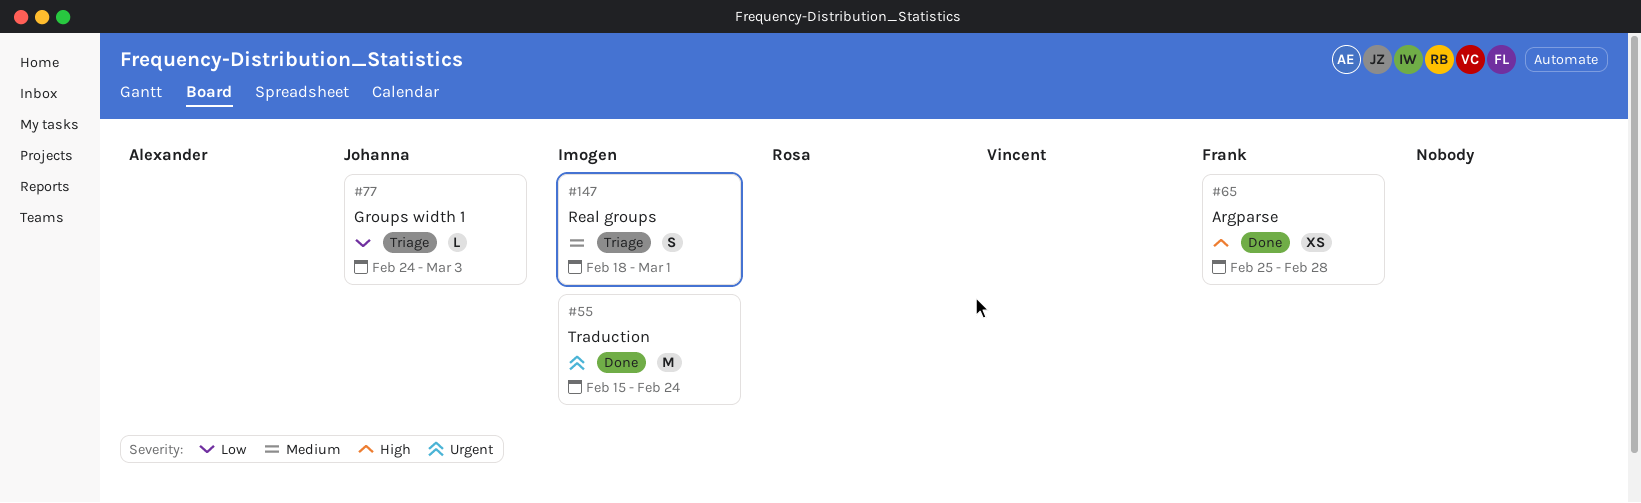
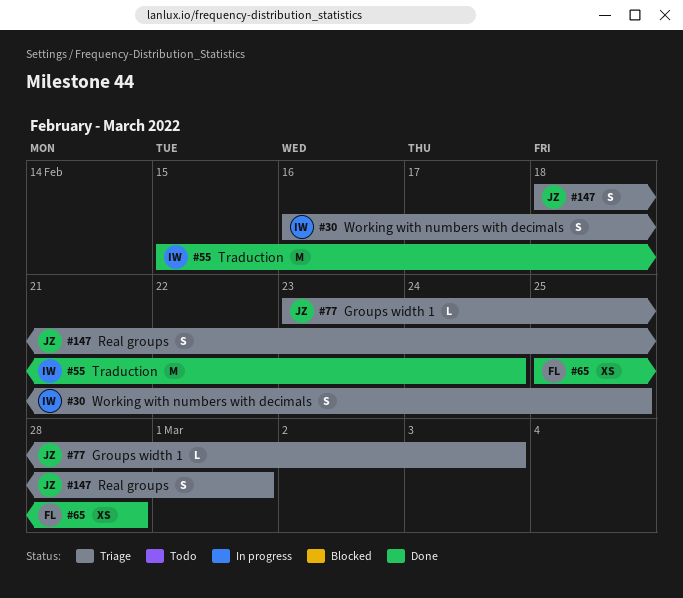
#30: none -> present
#77, start: Feb 24 -> Feb 23
#147, owner: Imogen -> Johanna

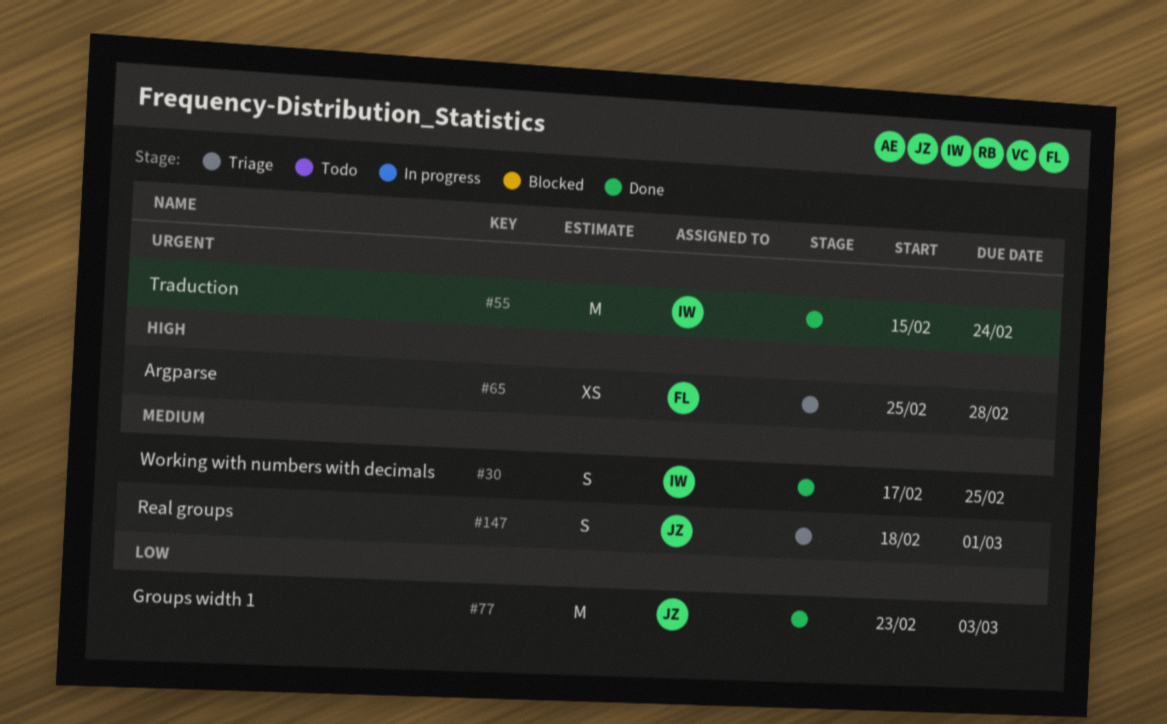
#30, status: Triage -> Done
#30, start: Feb 16 -> Feb 17
#65, status: Done -> Triage
#77, status: Triage -> Done
#77, estimate: L -> M

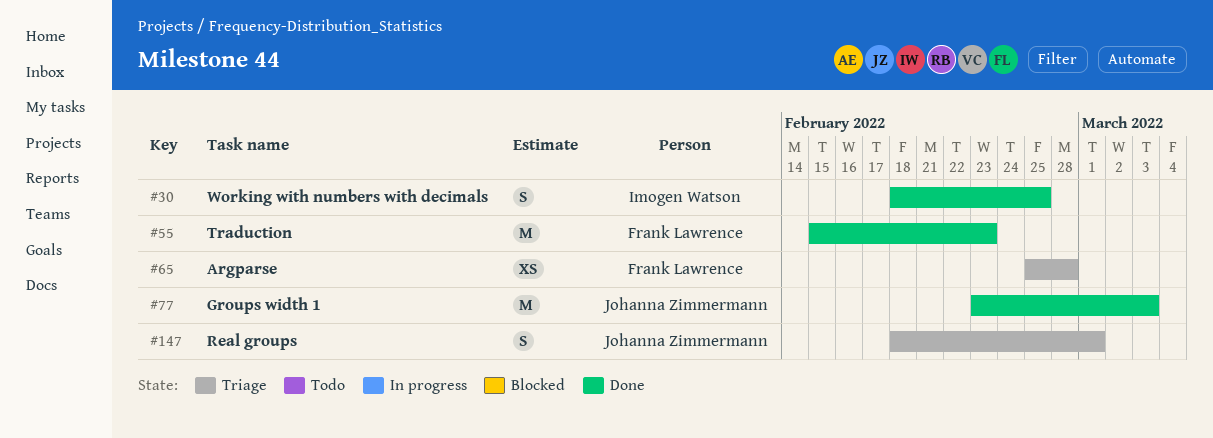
#30, start: Feb 17 -> Feb 18
#55, owner: Imogen Watson -> Frank Lawrence
#55, due: Feb 24 -> Feb 23

